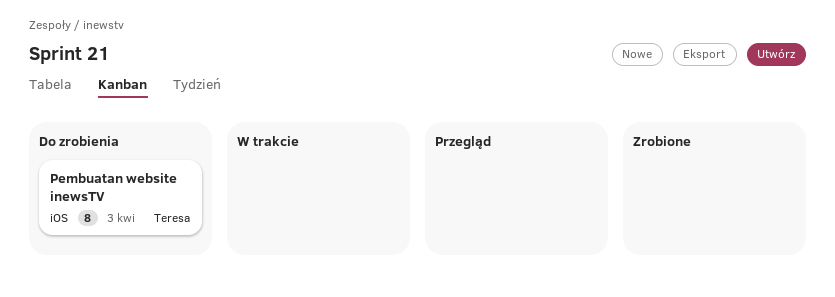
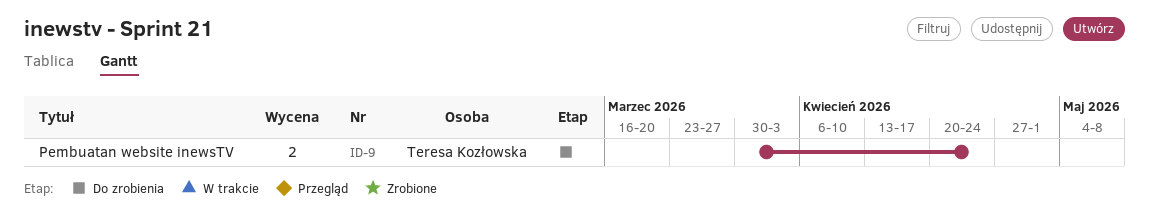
Pembuatan website inewsTV, estimate: 8 -> 2
Pembuatan website inewsTV, due: Apr 3 -> Apr 24

